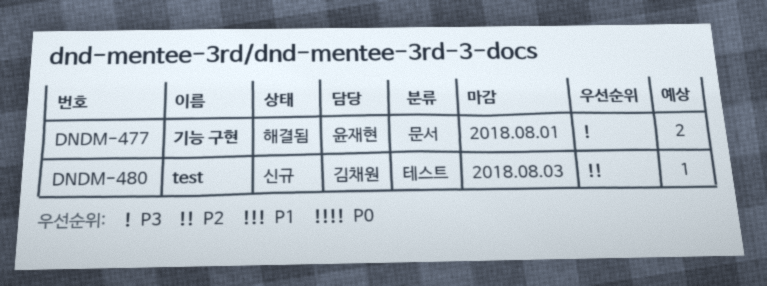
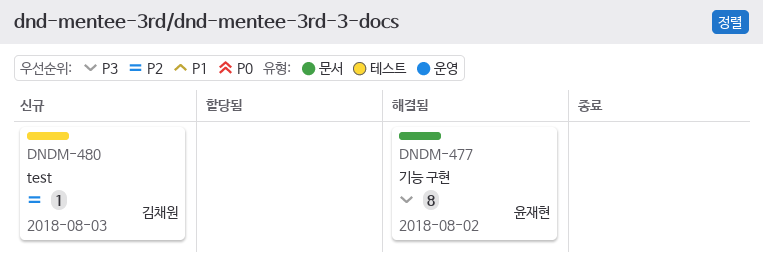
DNDM-477, estimate: 2 -> 8
DNDM-477, due: Aug 1 -> Aug 2

